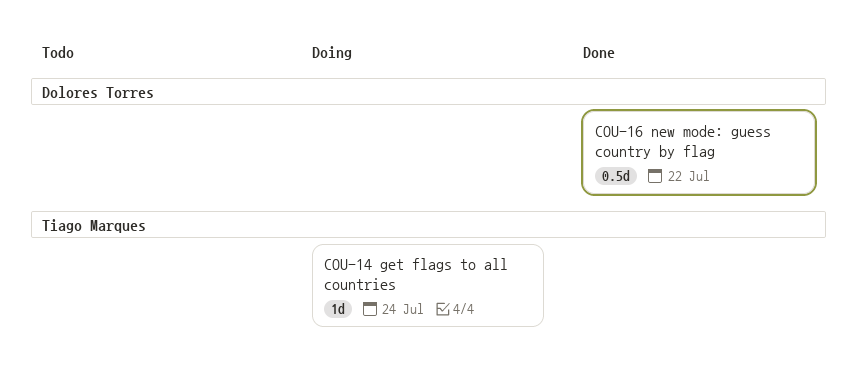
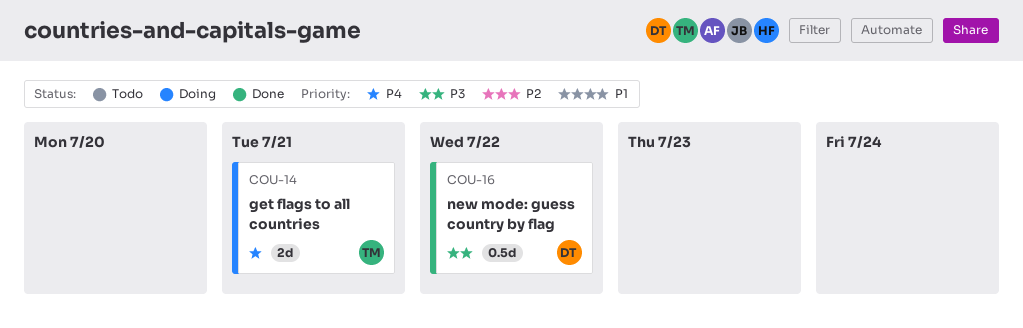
COU-14, estimate: 1d -> 2d
COU-14, due: Jul 24 -> Jul 21

